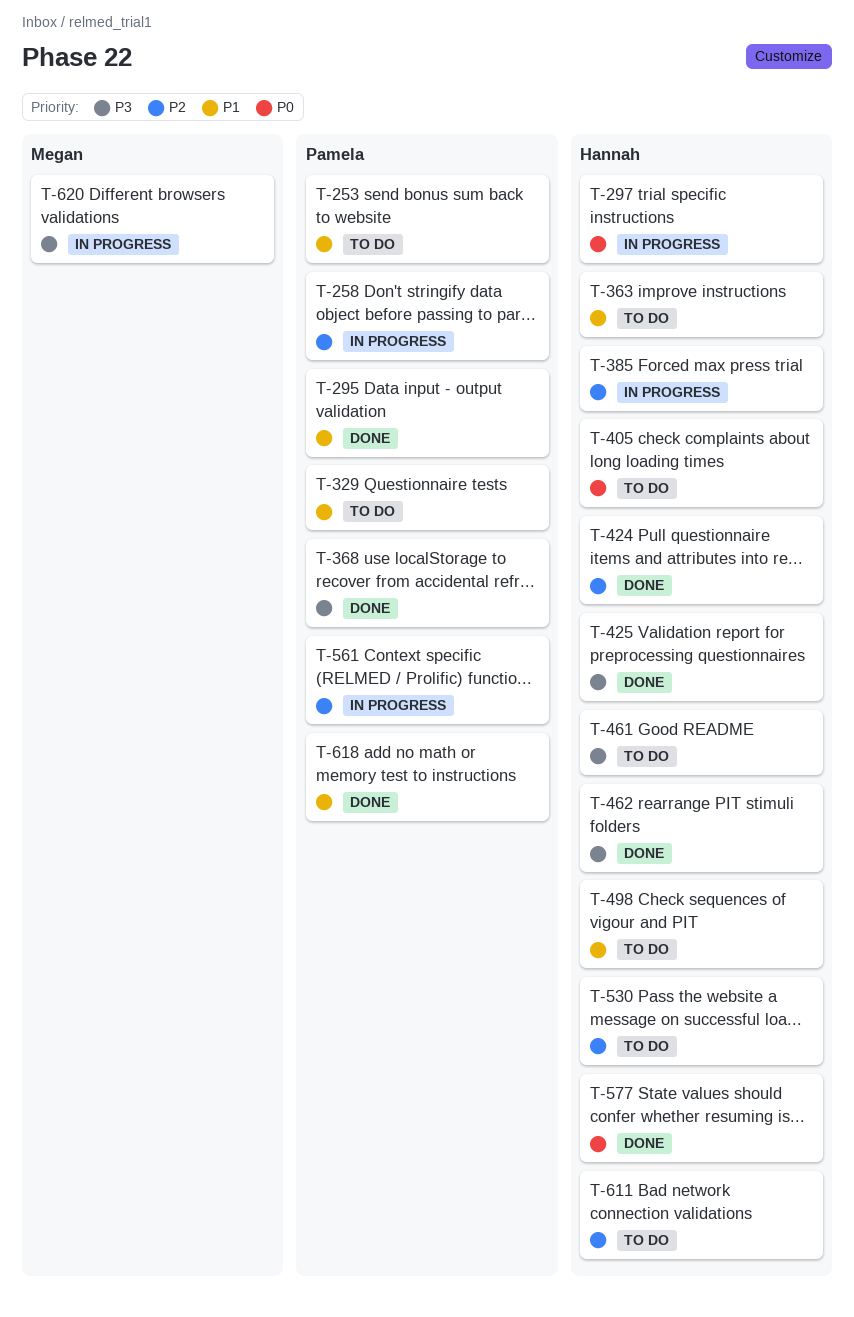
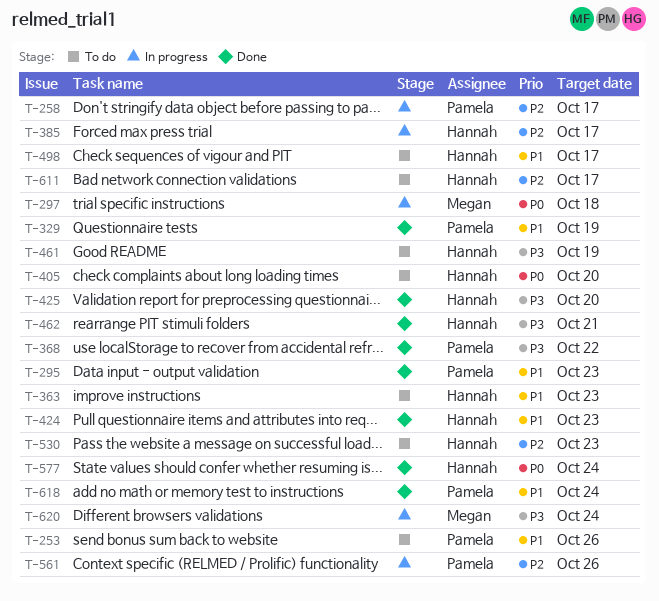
T-297, owner: Hannah -> Megan
T-329, status: To do -> Done
T-424, priority: P2 -> P1

